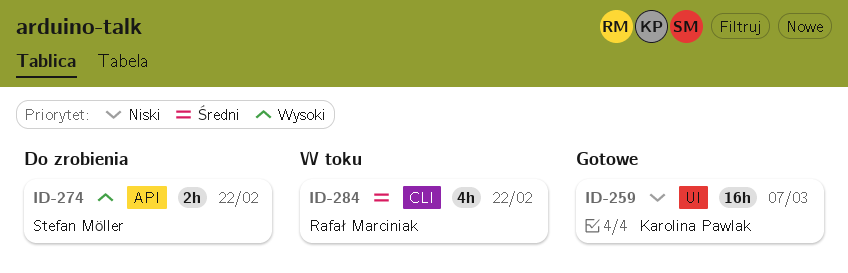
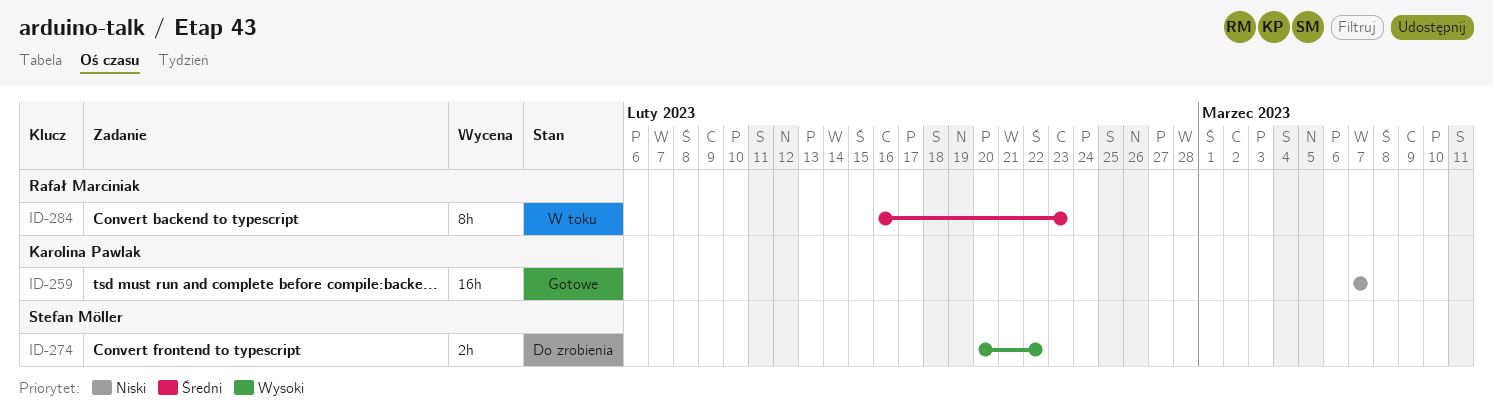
ID-284, estimate: 4h -> 8h
ID-284, due: Feb 22 -> Feb 23

